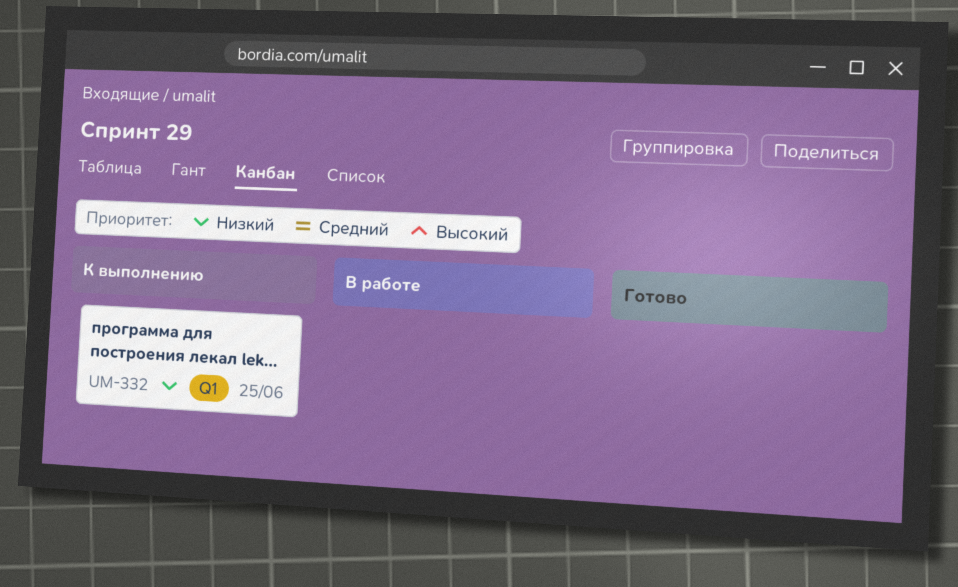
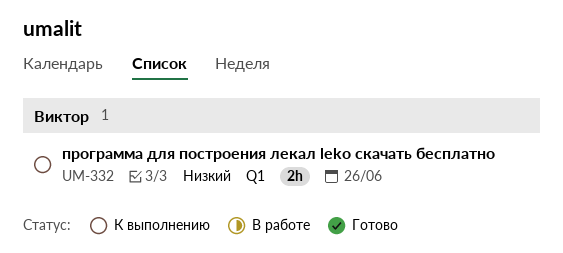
UM-332, due: Jun 25 -> Jun 26

